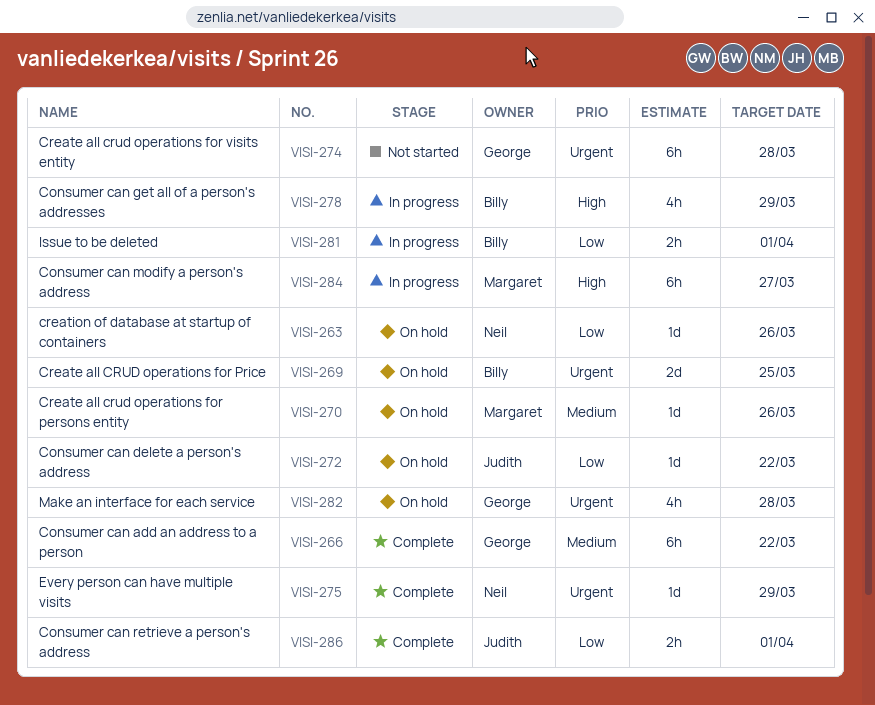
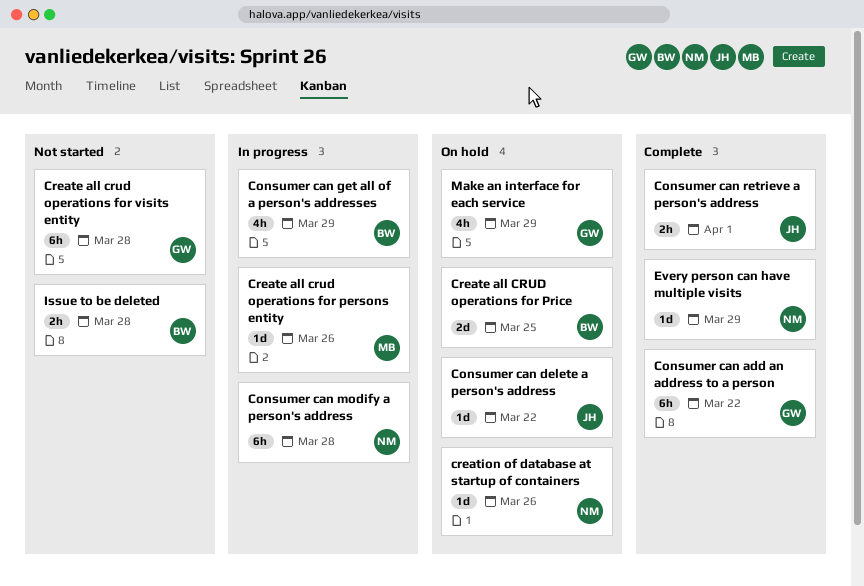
Consumer can modify a person's address, owner: Margaret -> Neil
Consumer can modify a person's address, due: Mar 27 -> Mar 28
Create all crud operations for persons entity, status: On hold -> In progress
Issue to be deleted, status: In progress -> Not started
Issue to be deleted, due: Apr 1 -> Mar 28
Make an interface for each service, due: Mar 28 -> Mar 29

